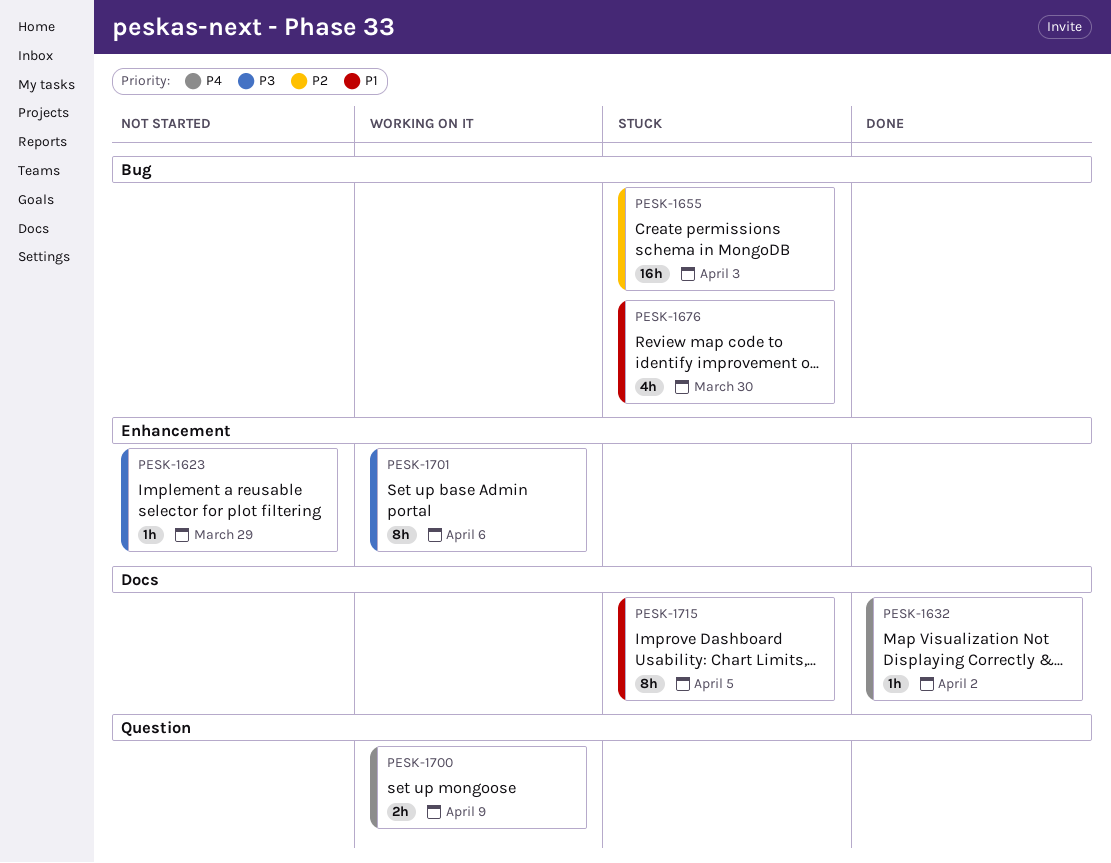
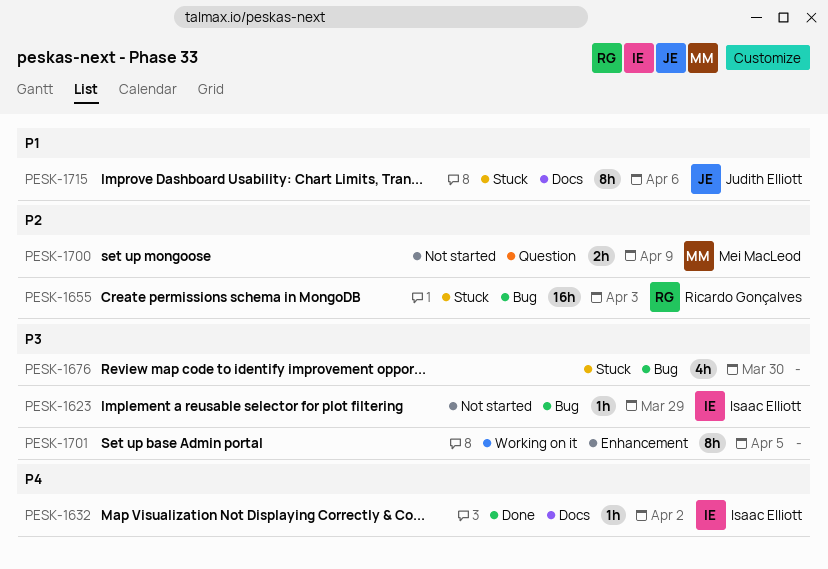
PESK-1623, label: Enhancement -> Bug
PESK-1676, priority: P1 -> P3
PESK-1700, status: Working on it -> Not started
PESK-1700, priority: P4 -> P2
PESK-1701, due: Apr 6 -> Apr 5
PESK-1715, due: Apr 5 -> Apr 6

